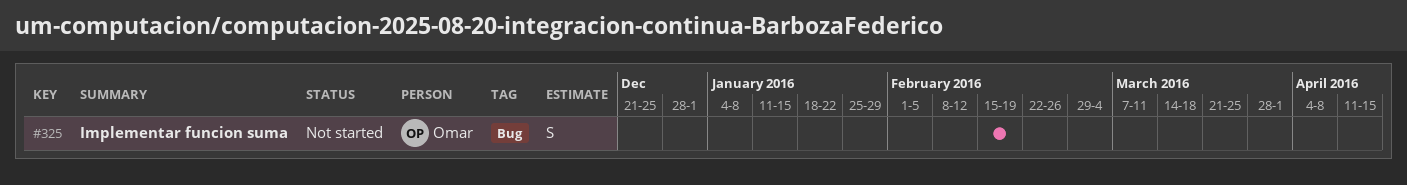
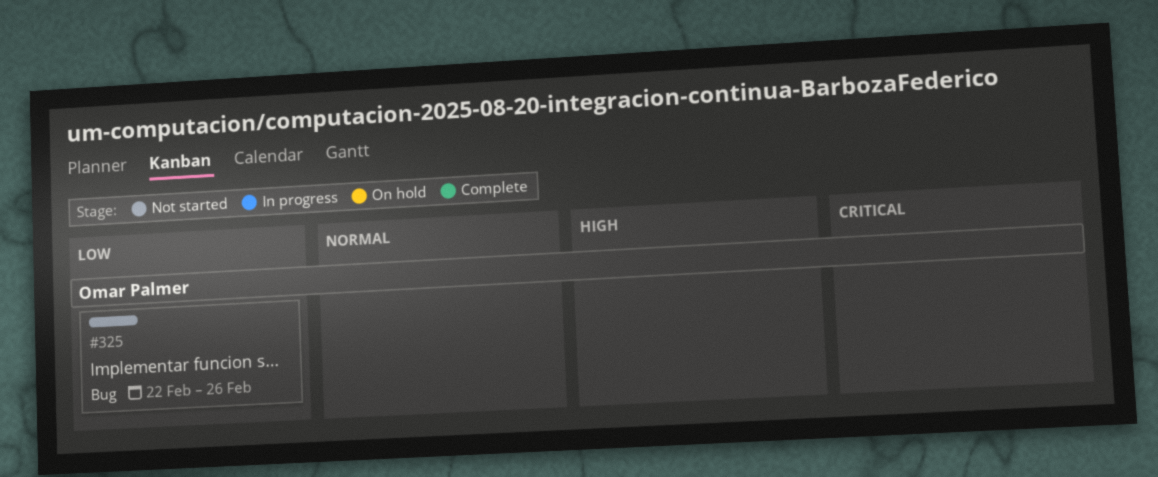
#325, start: Feb 15 -> Feb 22
#325, due: Feb 19 -> Feb 26

